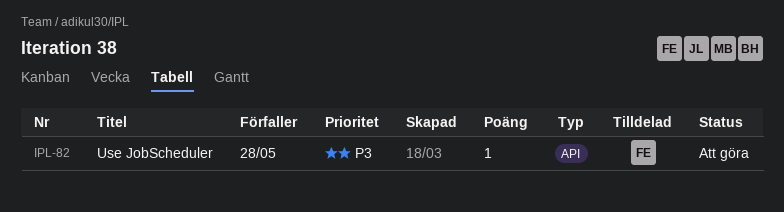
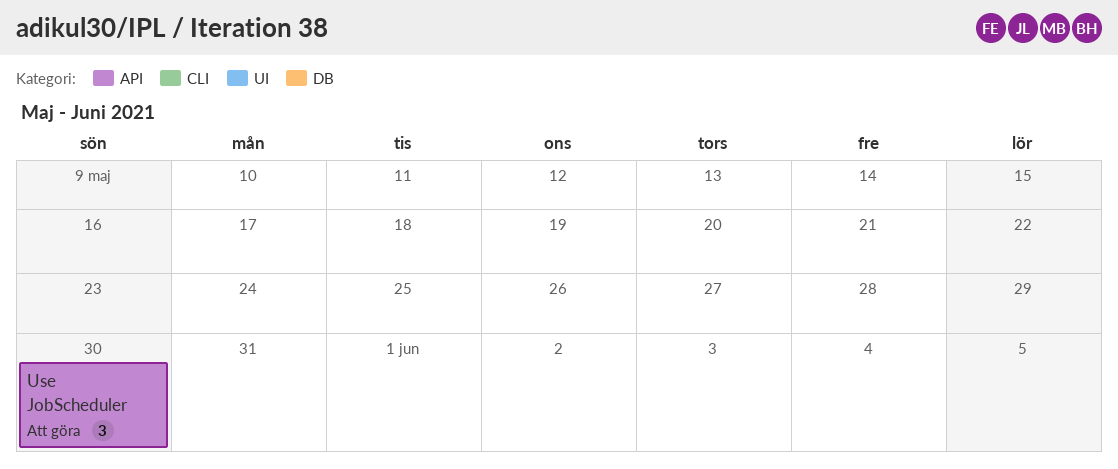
Use JobScheduler, estimate: 1 -> 3
Use JobScheduler, due: May 28 -> May 30

